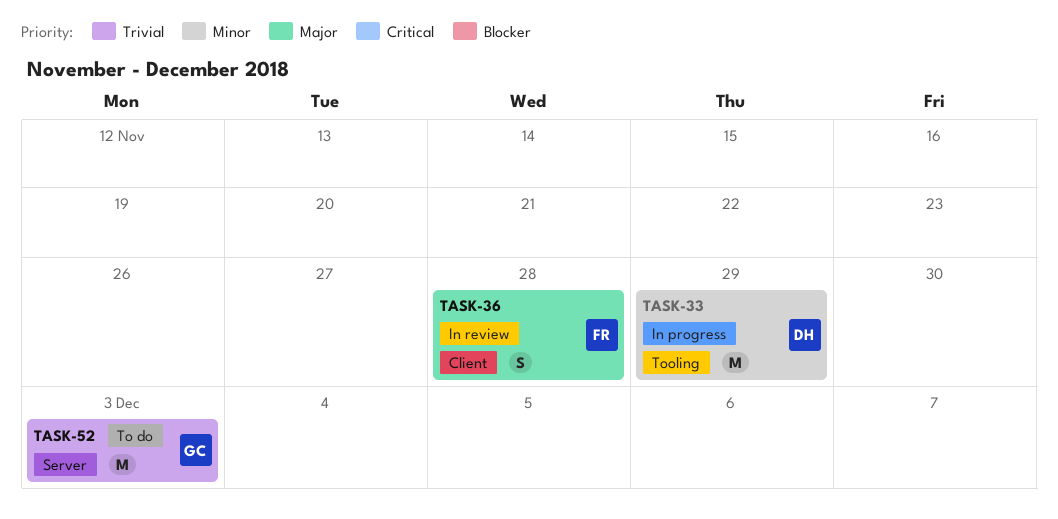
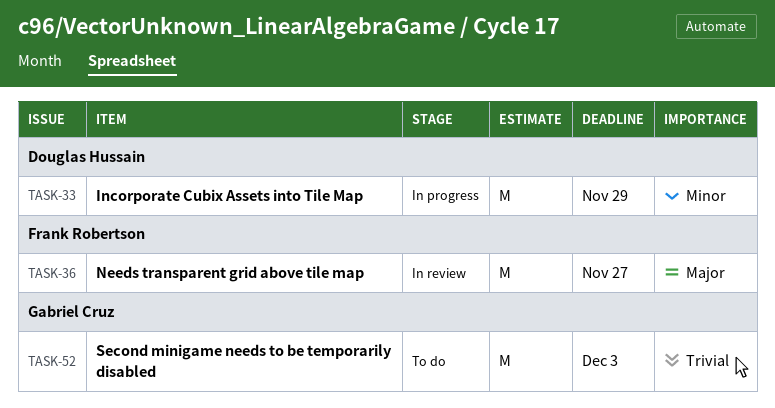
TASK-36, estimate: S -> M
TASK-36, due: Nov 28 -> Nov 27

